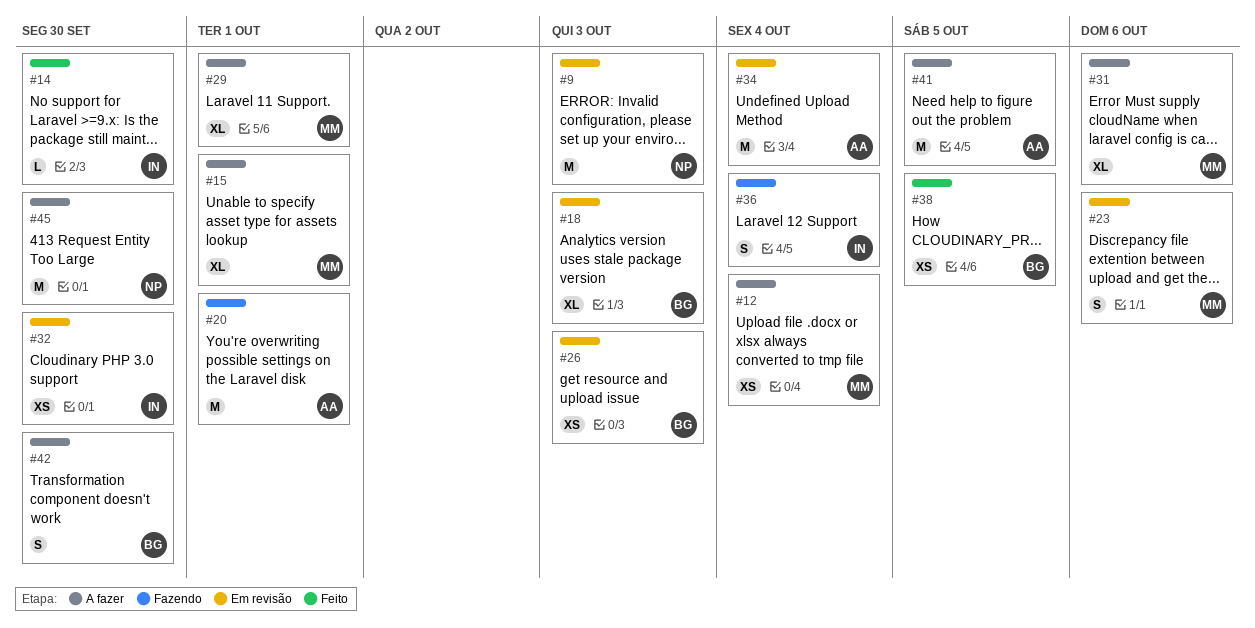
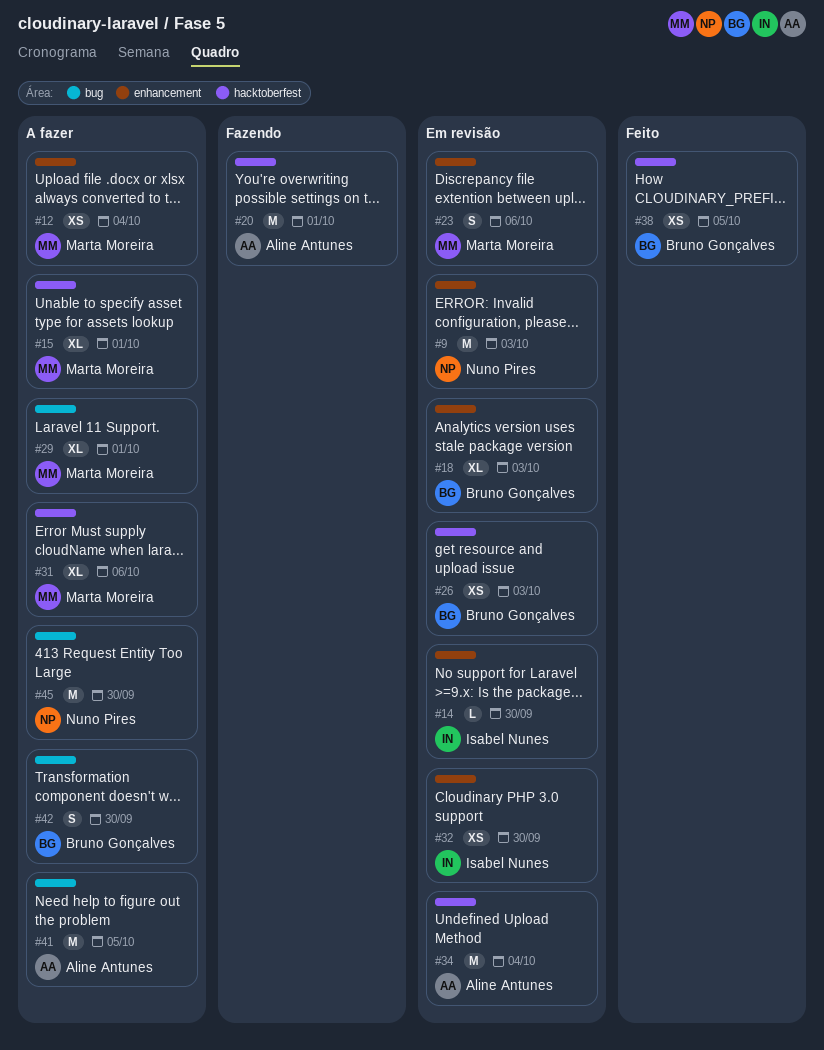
#14, status: Feito -> Em revisão
#36: present -> none

